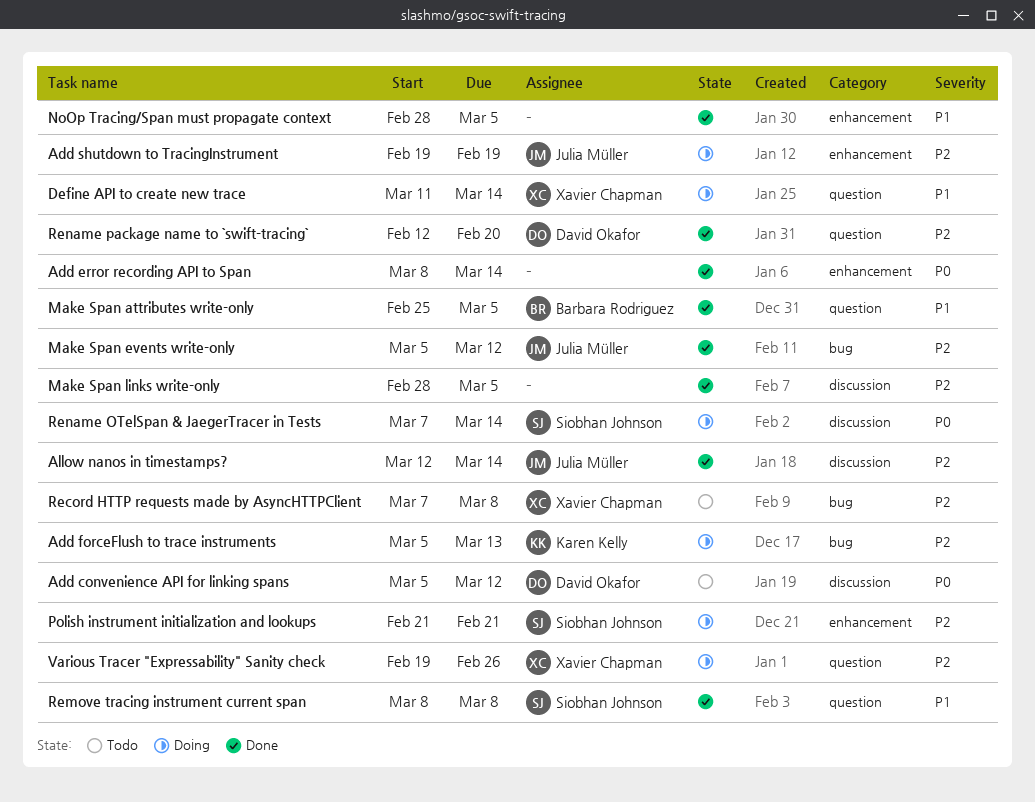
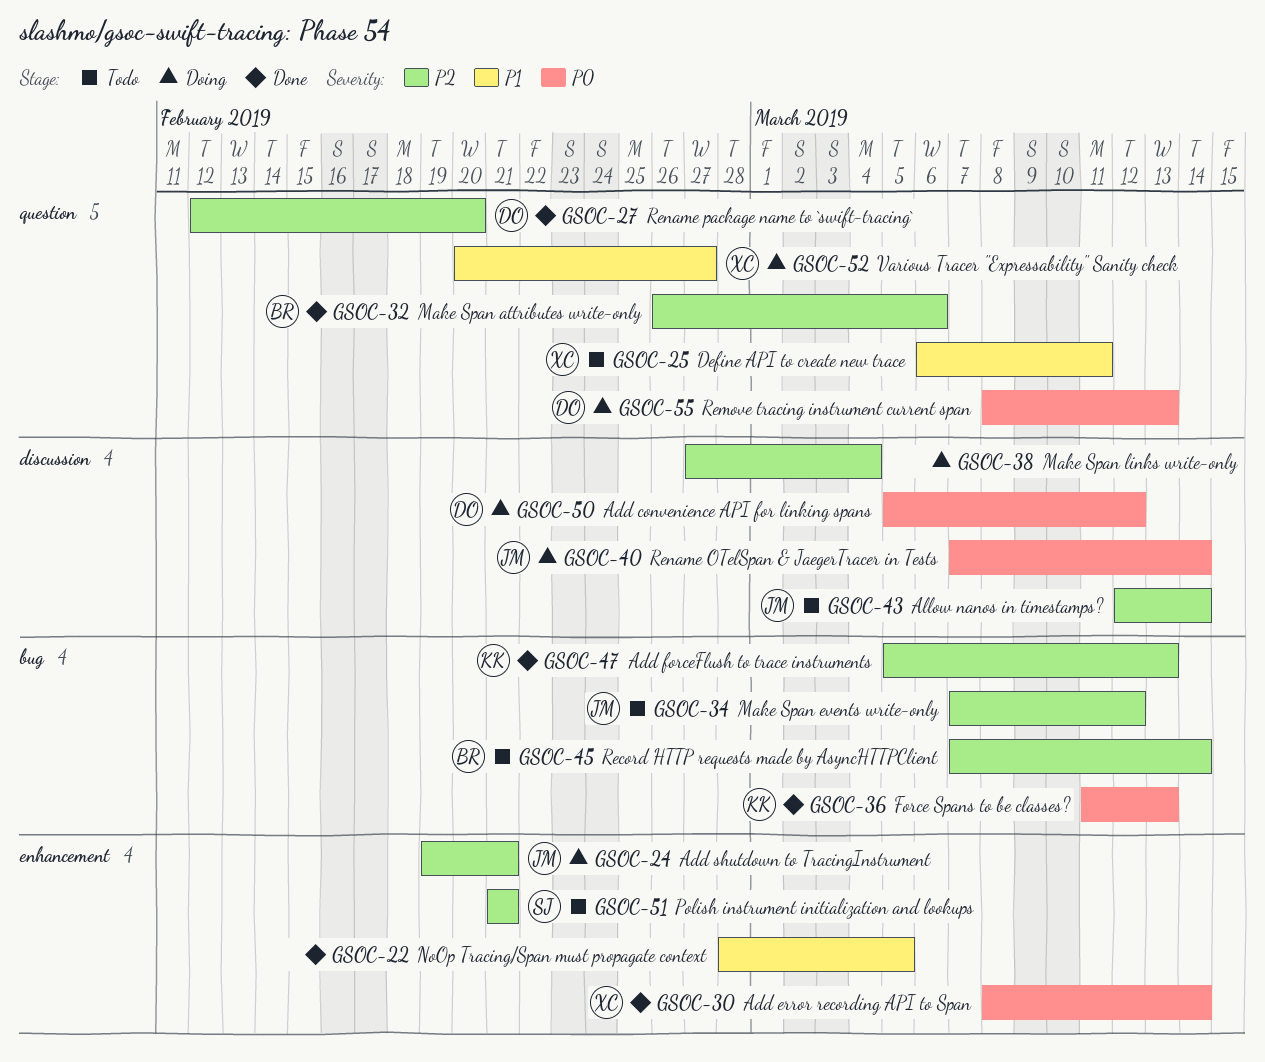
Add convenience API for linking spans, status: Todo -> Doing
Add error recording API to Span, owner: none -> Xavier Chapman
Add forceFlush to trace instruments, status: Doing -> Done
Add shutdown to TracingInstrument, due: Feb 19 -> Feb 21
Allow nanos in timestamps?, status: Done -> Todo
Define API to create new trace, status: Doing -> Todo
Define API to create new trace, start: Mar 11 -> Mar 6
Define API to create new trace, due: Mar 14 -> Mar 11
Force Spans to be classes?: none -> present
Make Span attributes write-only, priority: P1 -> P2
Make Span attributes write-only, start: Feb 25 -> Feb 26
Make Span attributes write-only, due: Mar 5 -> Mar 6
Make Span events write-only, status: Done -> Todo
Make Span events write-only, start: Mar 5 -> Mar 7
Make Span links write-only, status: Done -> Doing
Make Span links write-only, start: Feb 28 -> Feb 27
Make Span links write-only, due: Mar 5 -> Mar 4
Polish instrument initialization and lookups, status: Doing -> Todo
Record HTTP requests made by AsyncHTTPClient, owner: Xavier Chapman -> Barbara Rodriguez
Record HTTP requests made by AsyncHTTPClient, due: Mar 8 -> Mar 14
Remove tracing instrument current span, status: Done -> Doing
Remove tracing instrument current span, owner: Siobhan Johnson -> David Okafor
Remove tracing instrument current span, priority: P1 -> P0
Remove tracing instrument current span, due: Mar 8 -> Mar 13
Rename OTelSpan & JaegerTracer in Tests, owner: Siobhan Johnson -> Julia Müller
Various Tracer "Expressability" Sanity check, priority: P2 -> P1
Various Tracer "Expressability" Sanity check, start: Feb 19 -> Feb 20
Various Tracer "Expressability" Sanity check, due: Feb 26 -> Feb 27

